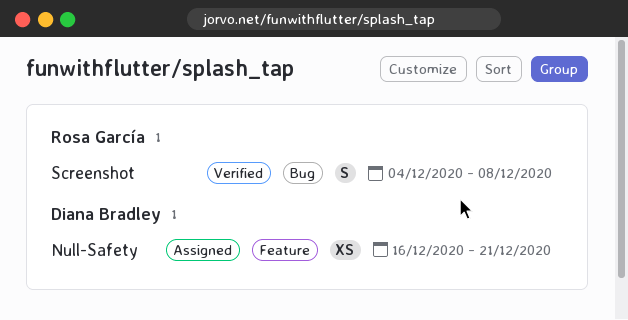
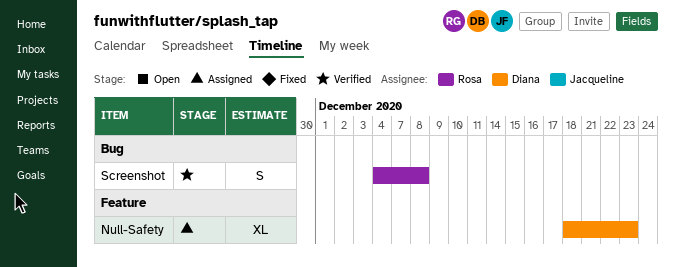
Null-Safety, estimate: XS -> XL
Null-Safety, start: Dec 16 -> Dec 18
Null-Safety, due: Dec 21 -> Dec 23

